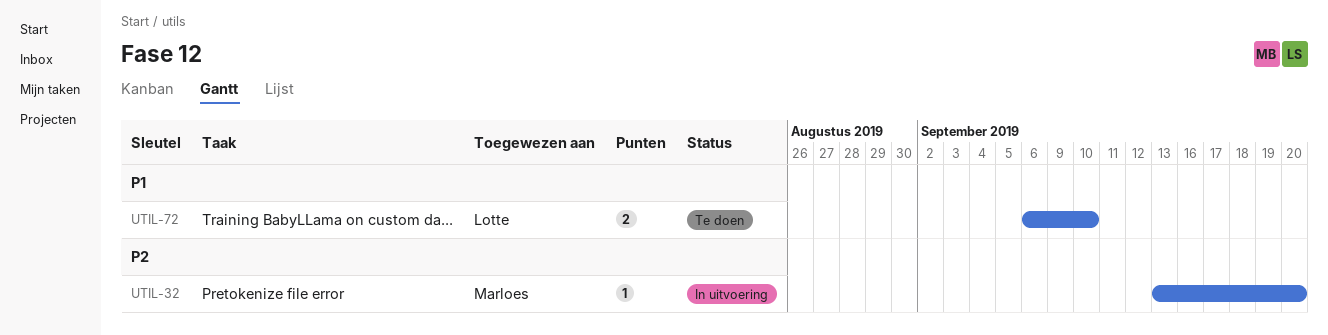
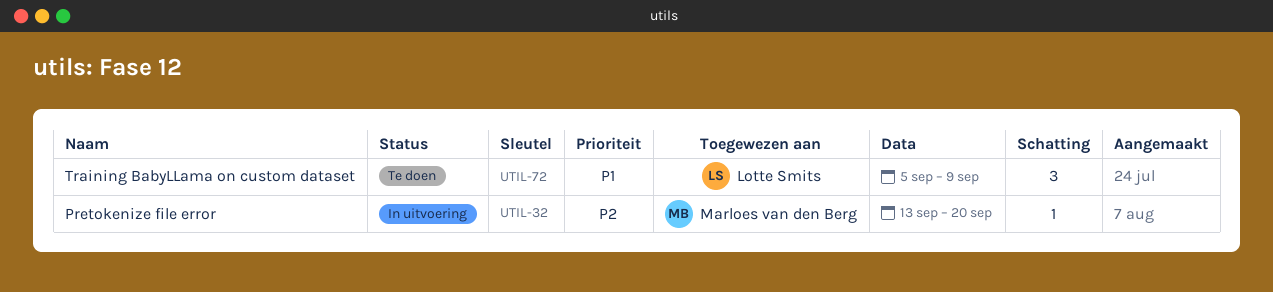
UTIL-72, estimate: 2 -> 3
UTIL-72, start: Sep 6 -> Sep 5
UTIL-72, due: Sep 10 -> Sep 9

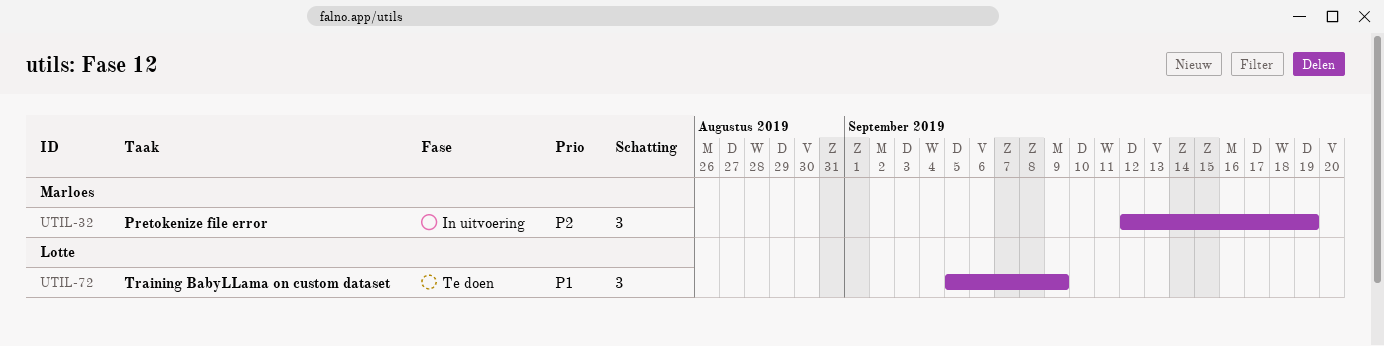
UTIL-32, estimate: 1 -> 3
UTIL-32, start: Sep 13 -> Sep 12
UTIL-32, due: Sep 20 -> Sep 19

